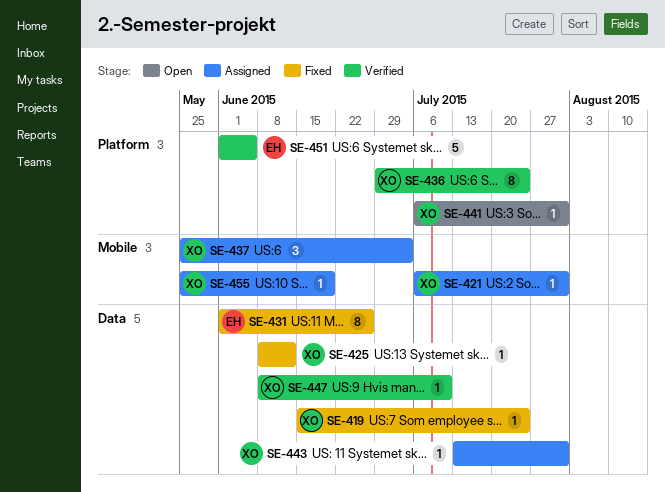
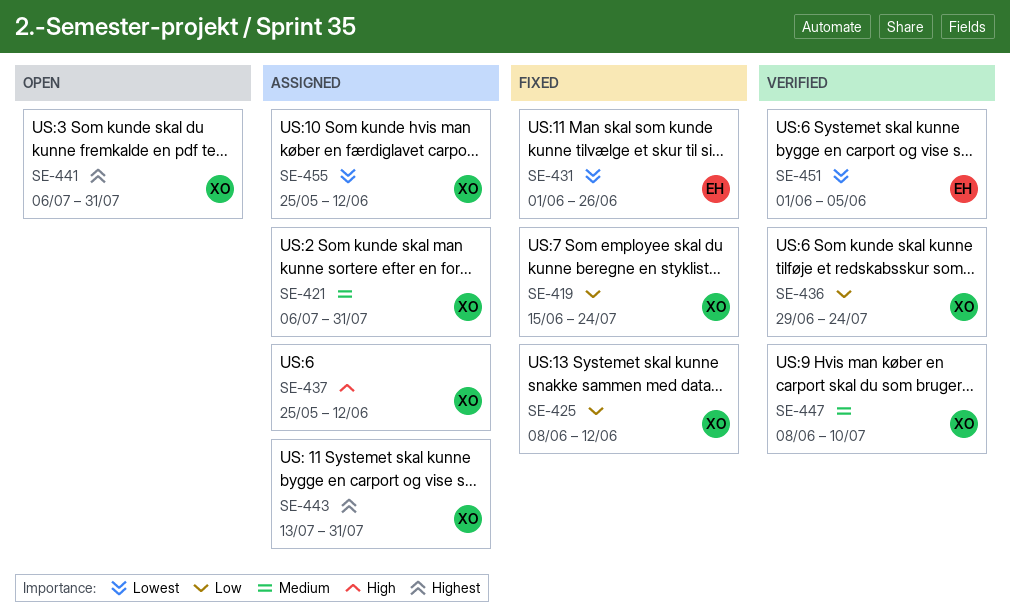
SE-437, due: Jul 3 -> Jun 12
SE-455, due: Jun 19 -> Jun 12

